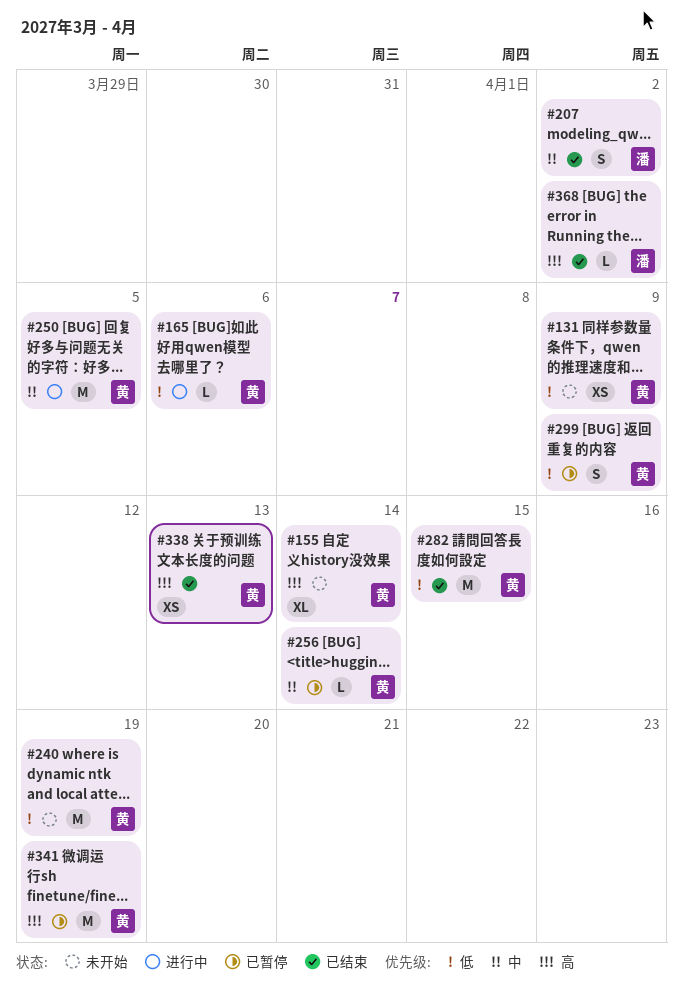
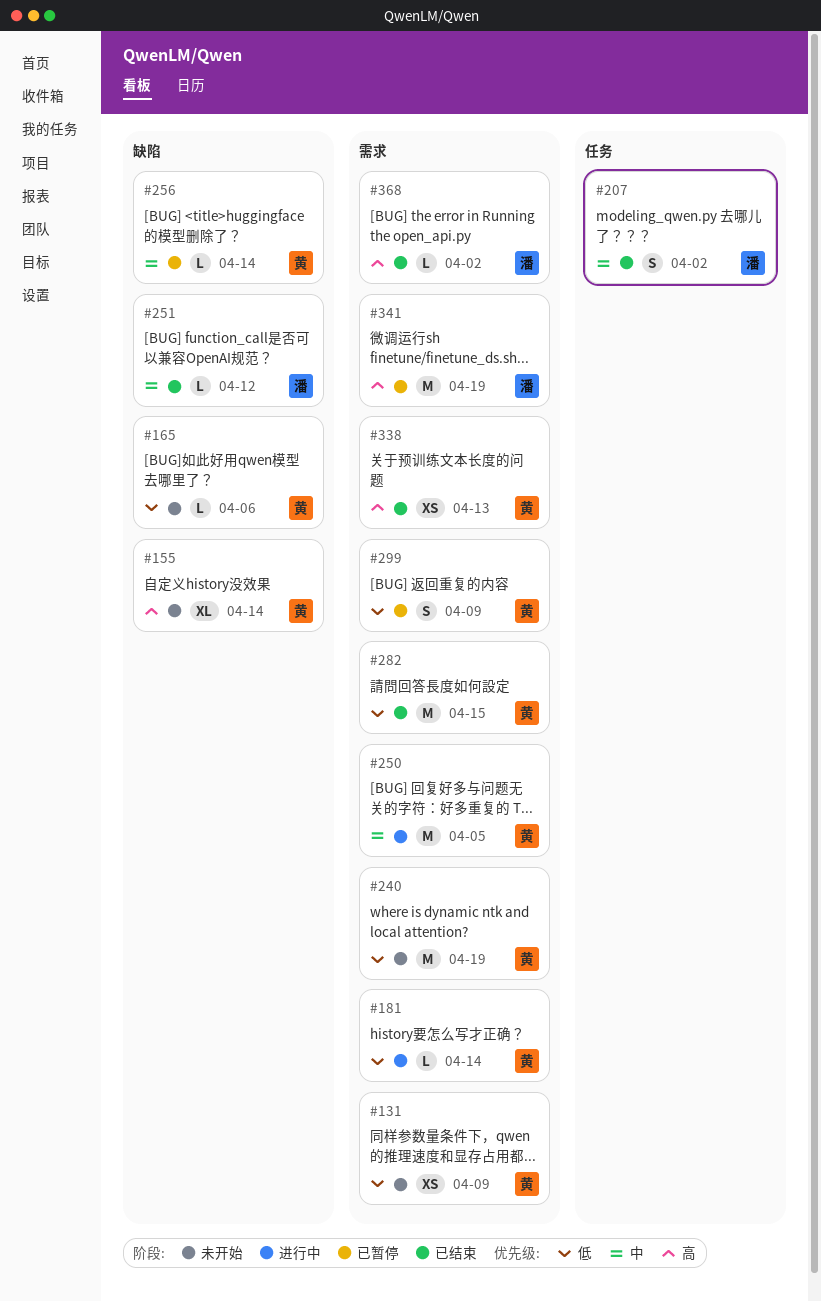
#165, status: 进行中 -> 未开始
#181: none -> present
#251: none -> present
#341, owner: 黄 -> 潘

